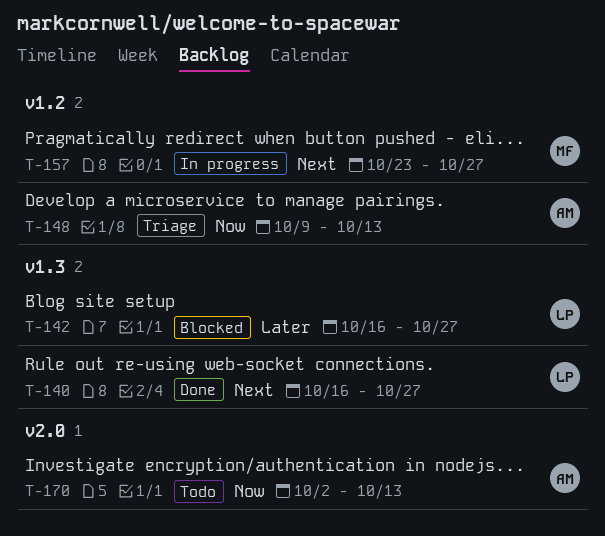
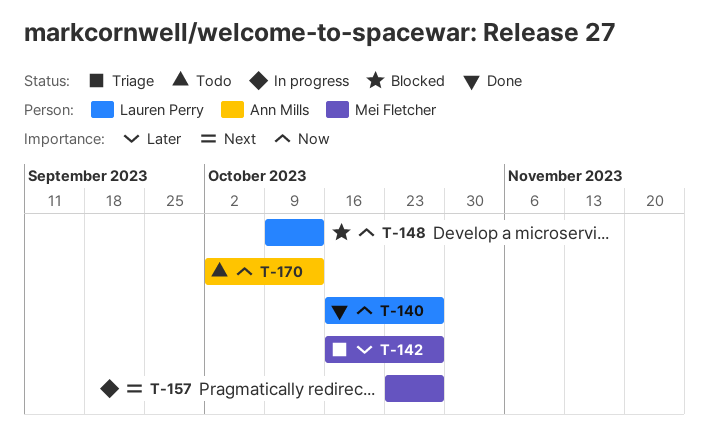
T-140, priority: Next -> Now
T-142, status: Blocked -> Triage
T-142, owner: Lauren Perry -> Mei Fletcher
T-148, status: Triage -> Blocked
T-148, owner: Ann Mills -> Lauren Perry

